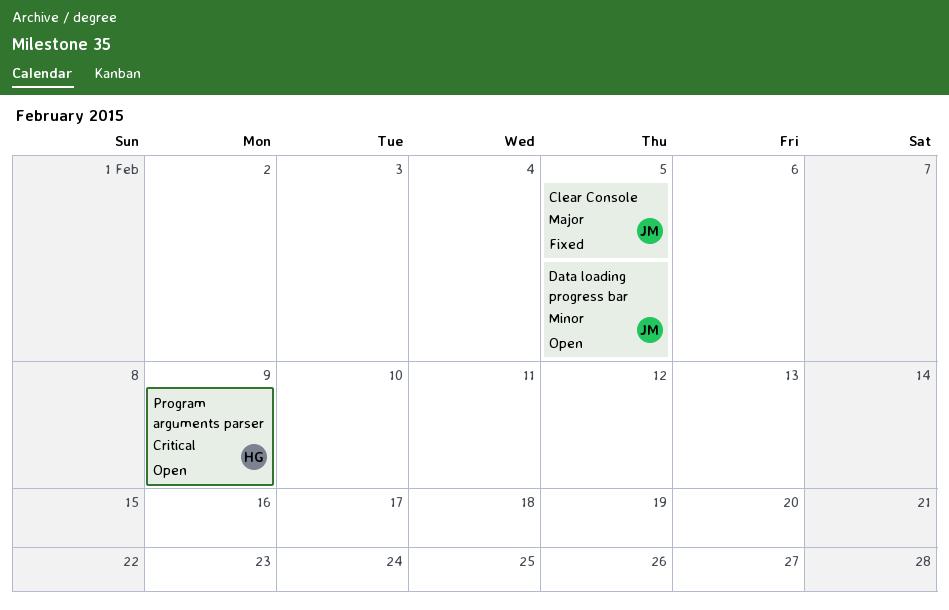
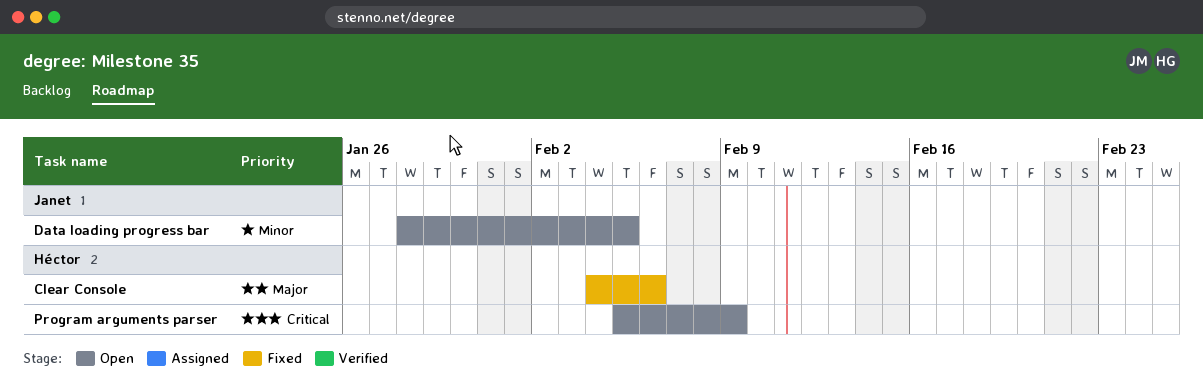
Clear Console, owner: Janet -> Héctor
Clear Console, due: Feb 5 -> Feb 6

